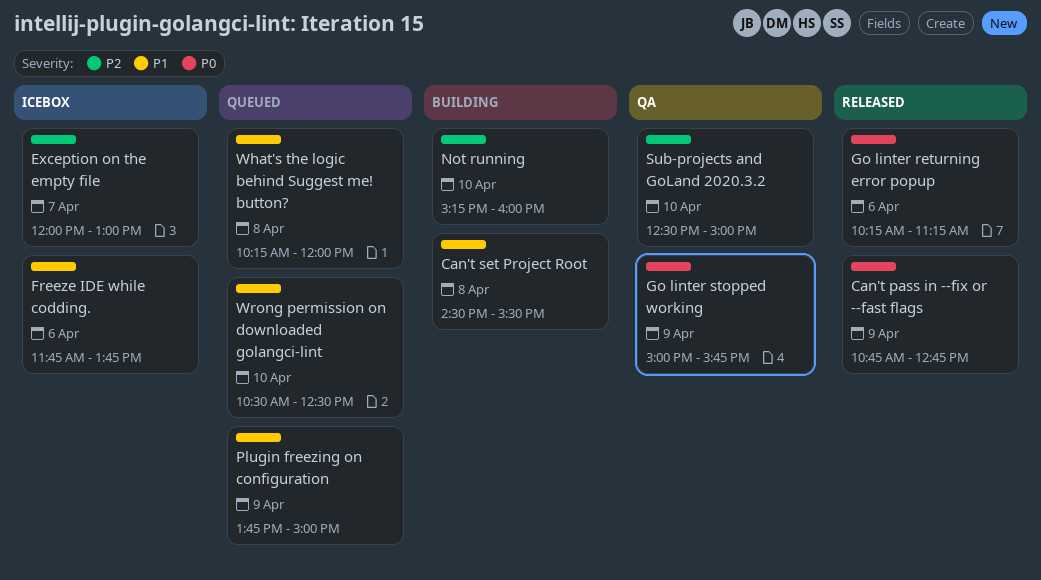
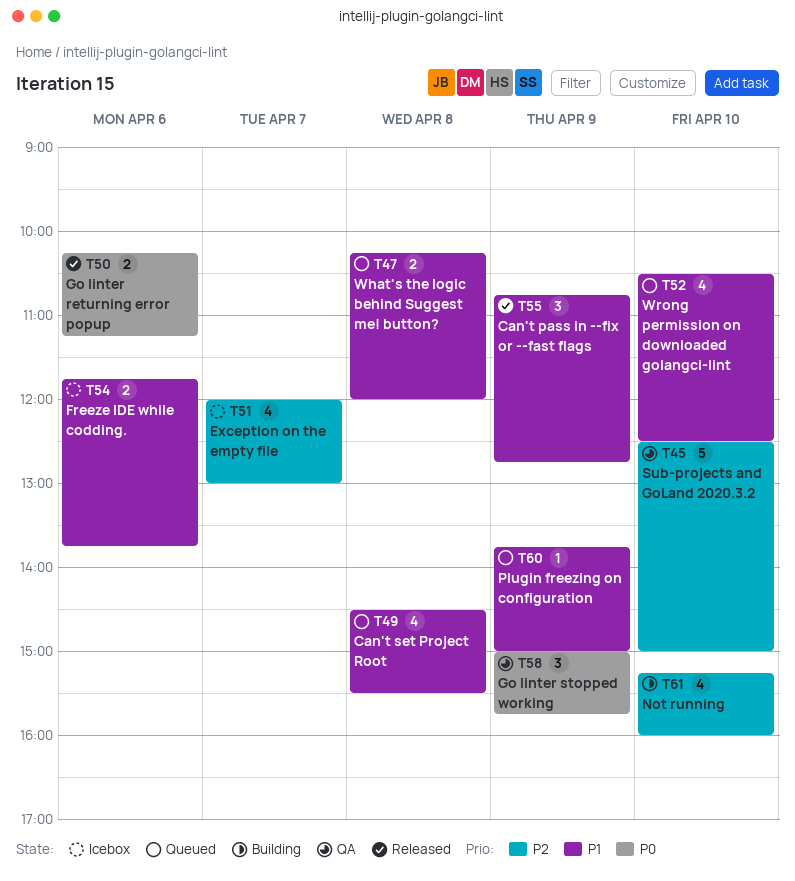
Can't pass in --fix or --fast flags, priority: P0 -> P1
Can't set Project Root, status: Building -> Queued

